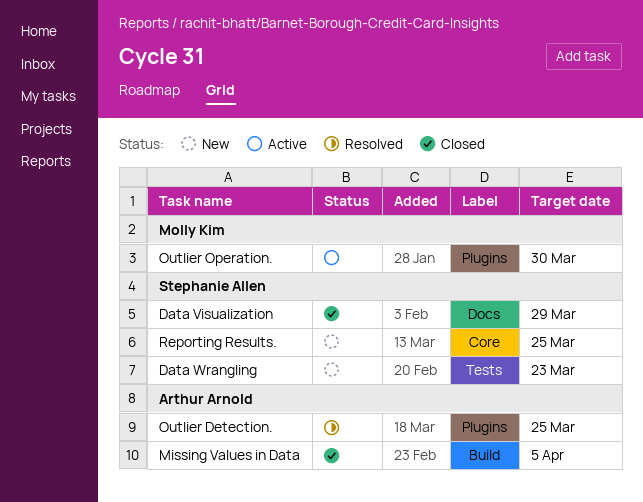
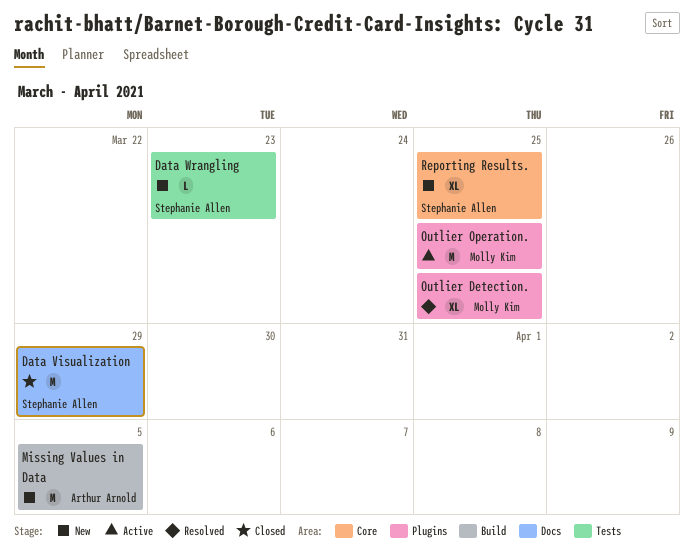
Missing Values in Data, status: Closed -> New
Outlier Detection., owner: Arthur Arnold -> Molly Kim
Outlier Operation., due: Mar 30 -> Mar 25

